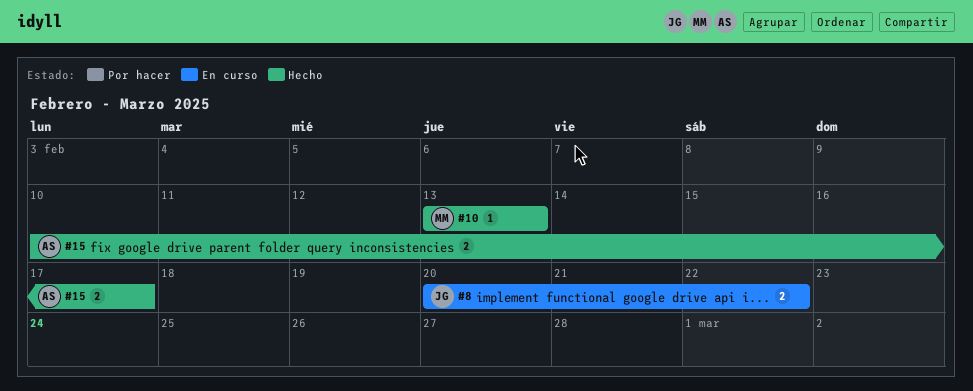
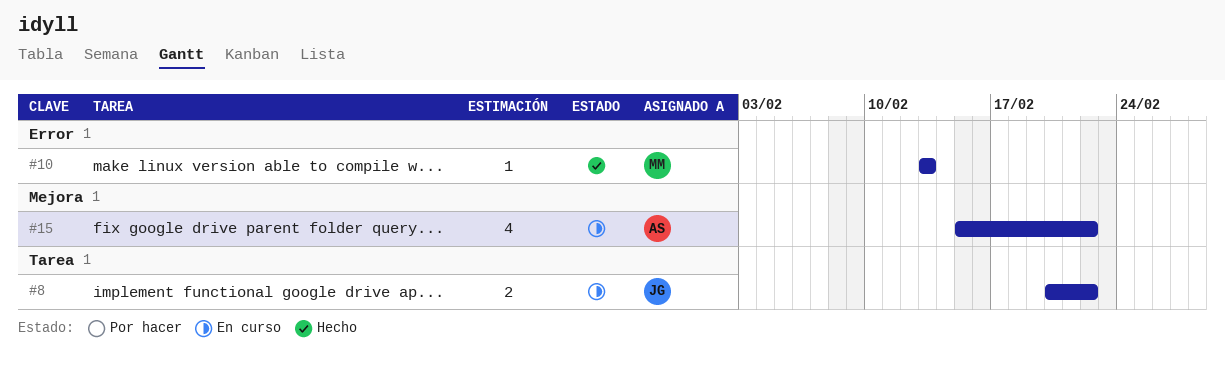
#15, status: Hecho -> En curso
#15, estimate: 2 -> 4
#15, start: Feb 10 -> Feb 15
#15, due: Feb 17 -> Feb 22

